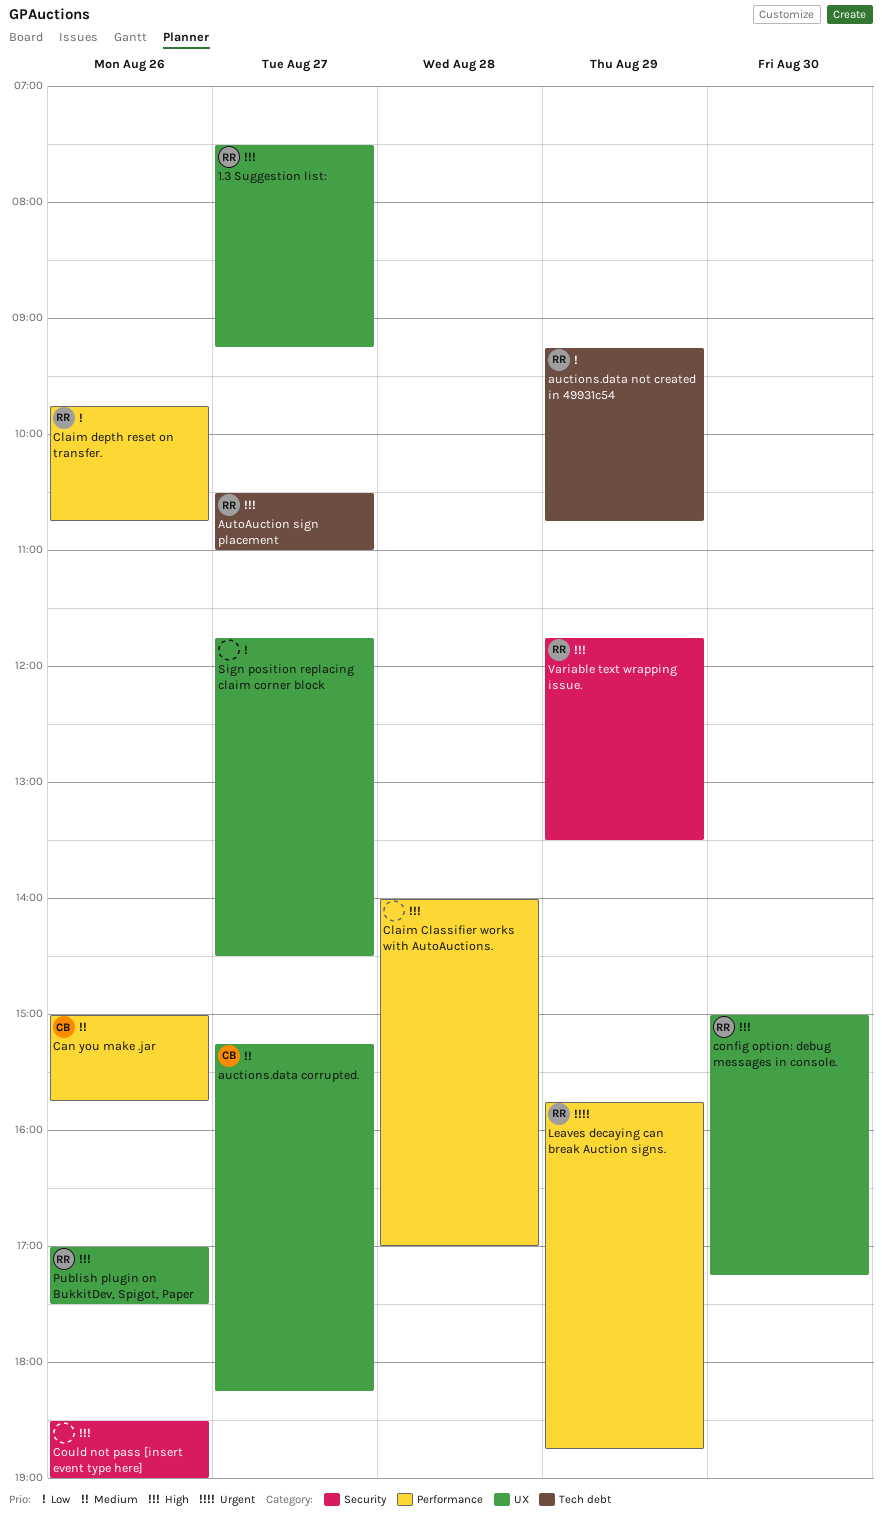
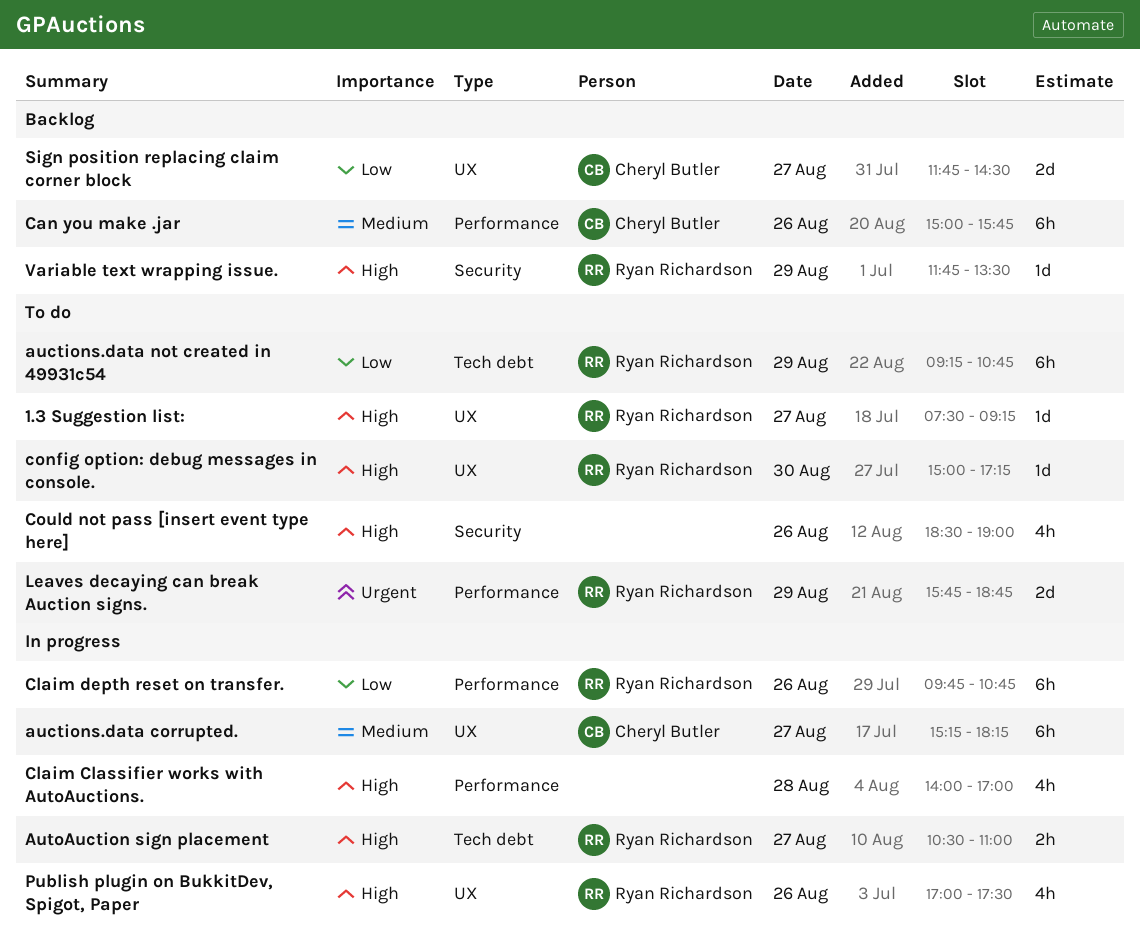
Sign position replacing claim corner block, owner: none -> Cheryl Butler

